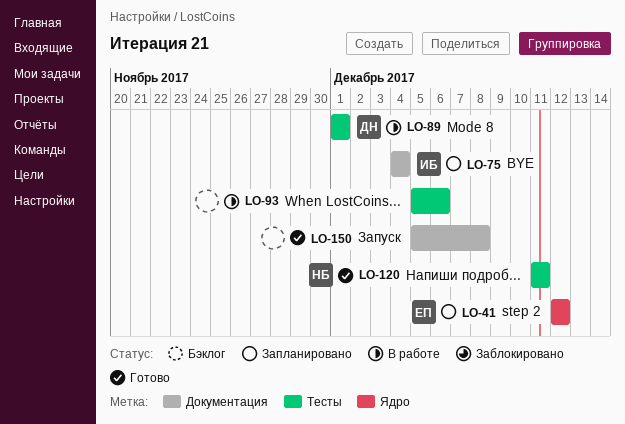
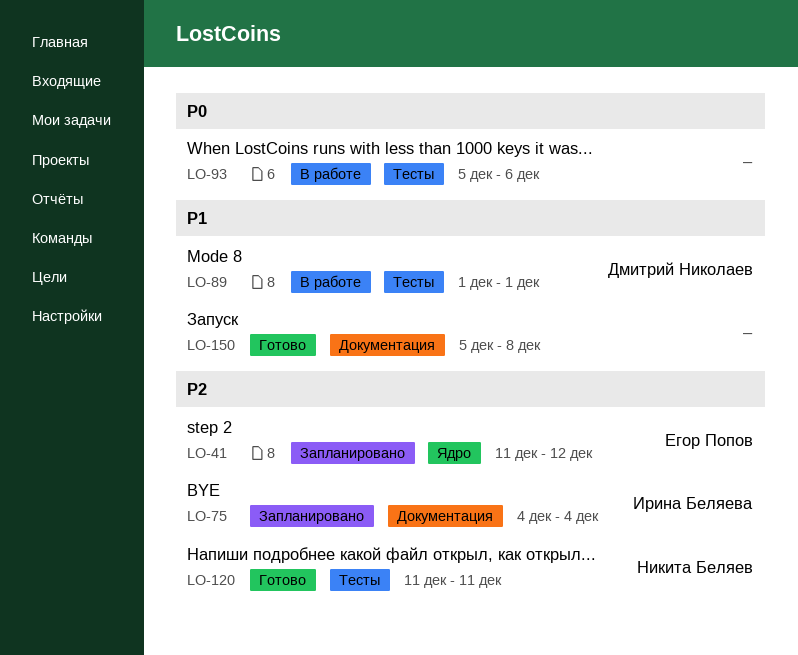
LO-41, start: Dec 12 -> Dec 11

